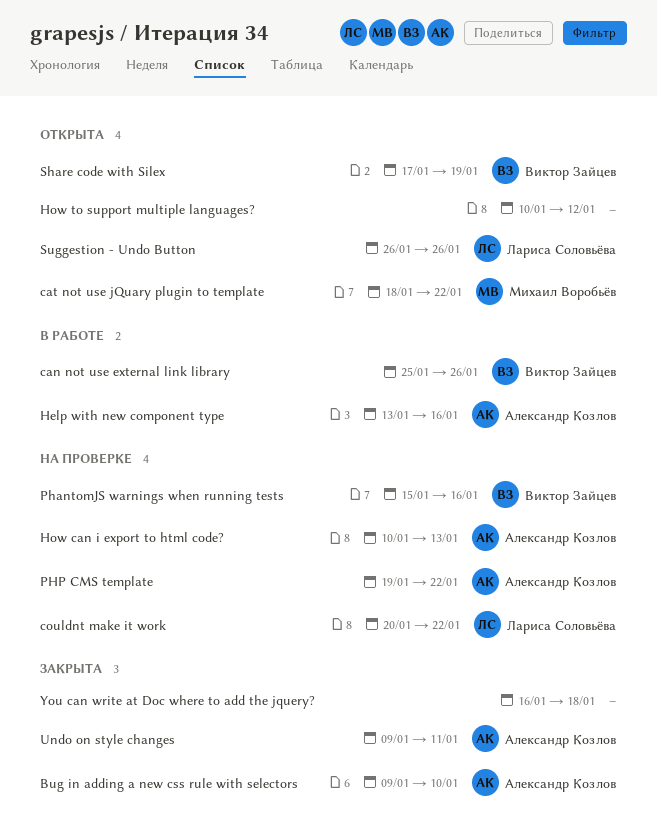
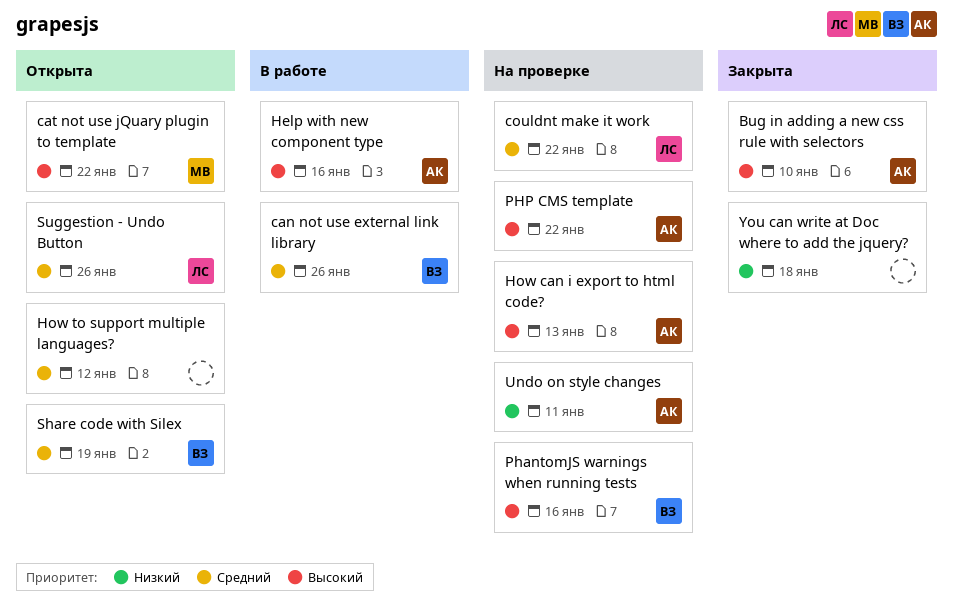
Undo on style changes, status: Закрыта -> На проверке

